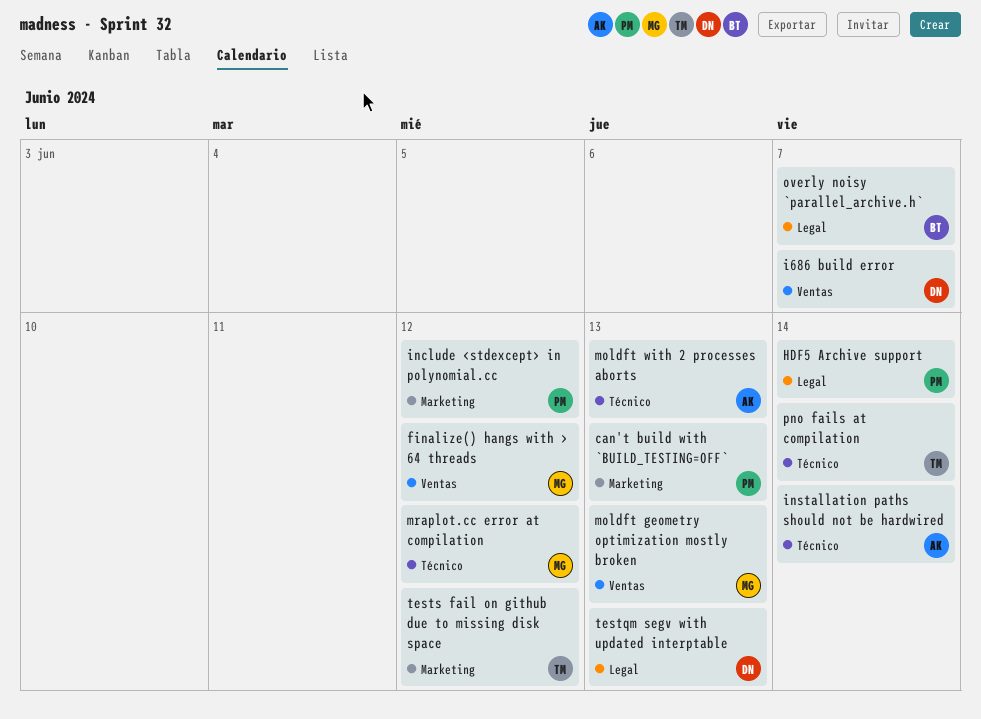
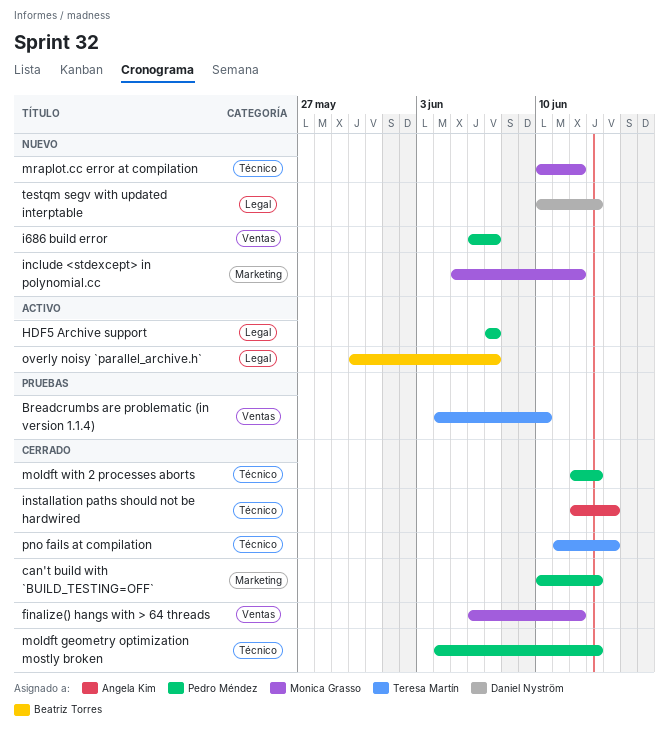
Breadcrumbs are problematic (in version 1.1.4): none -> present
HDF5 Archive support, due: Jun 14 -> Jun 7
i686 build error, owner: Daniel Nyström -> Pedro Méndez
include <stdexcept> in polynomial.cc, owner: Pedro Méndez -> Monica Grasso
moldft geometry optimization mostly broken, owner: Monica Grasso -> Pedro Méndez
moldft geometry optimization mostly broken, label: Ventas -> Técnico
moldft with 2 processes aborts, owner: Angela Kim -> Pedro Méndez
tests fail on github due to missing disk space: present -> none

